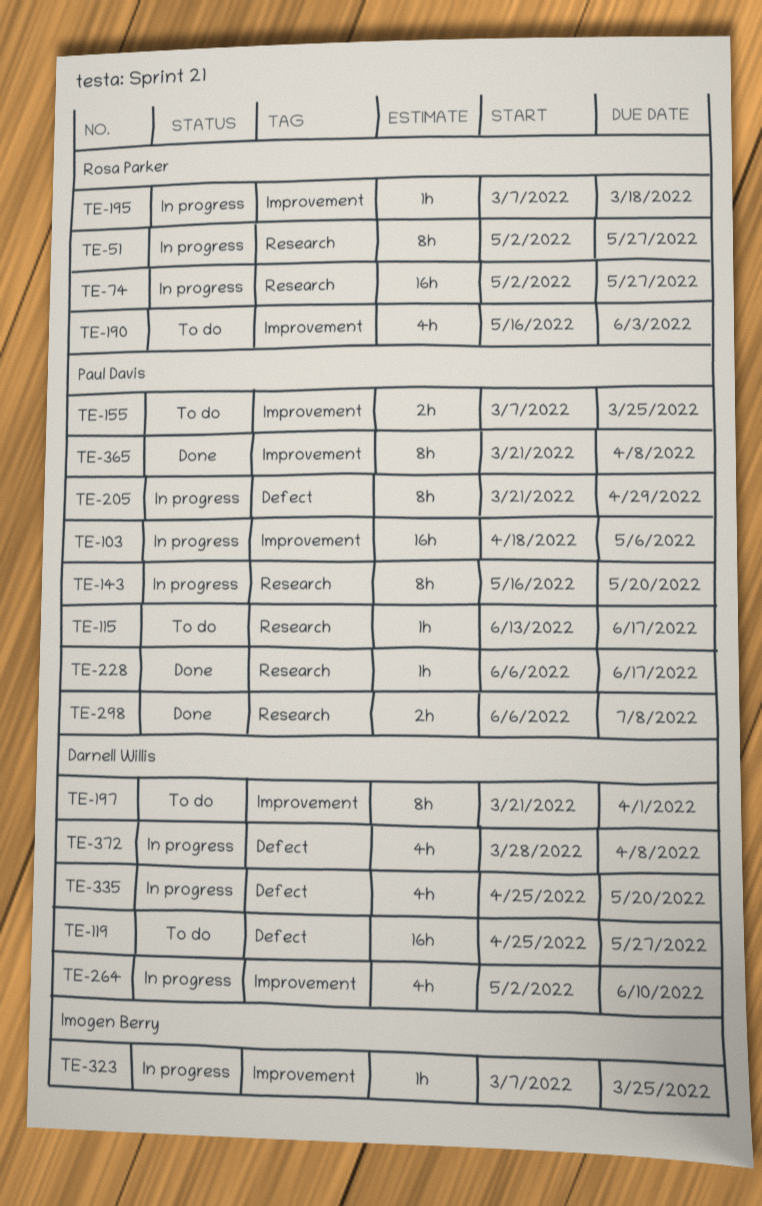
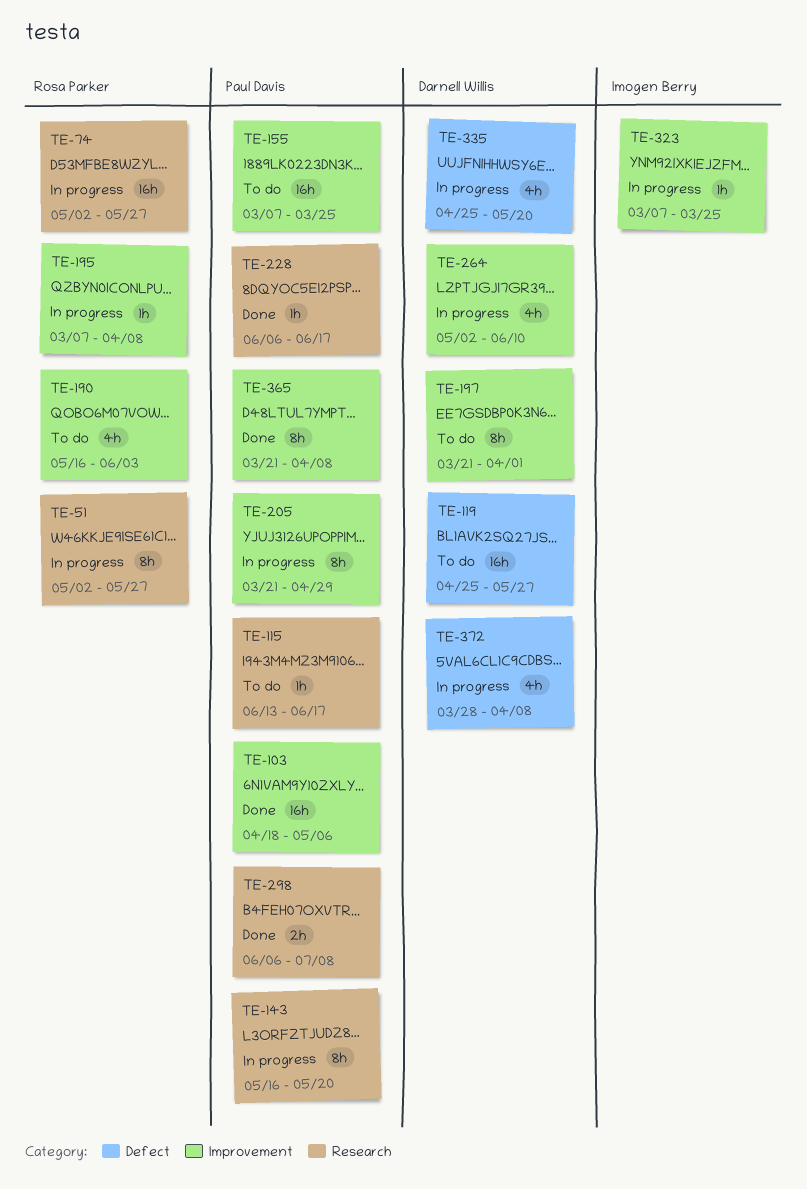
TE-103, status: In progress -> Done
TE-155, estimate: 2h -> 16h
TE-195, due: Mar 18 -> Apr 8
TE-205, label: Defect -> Improvement

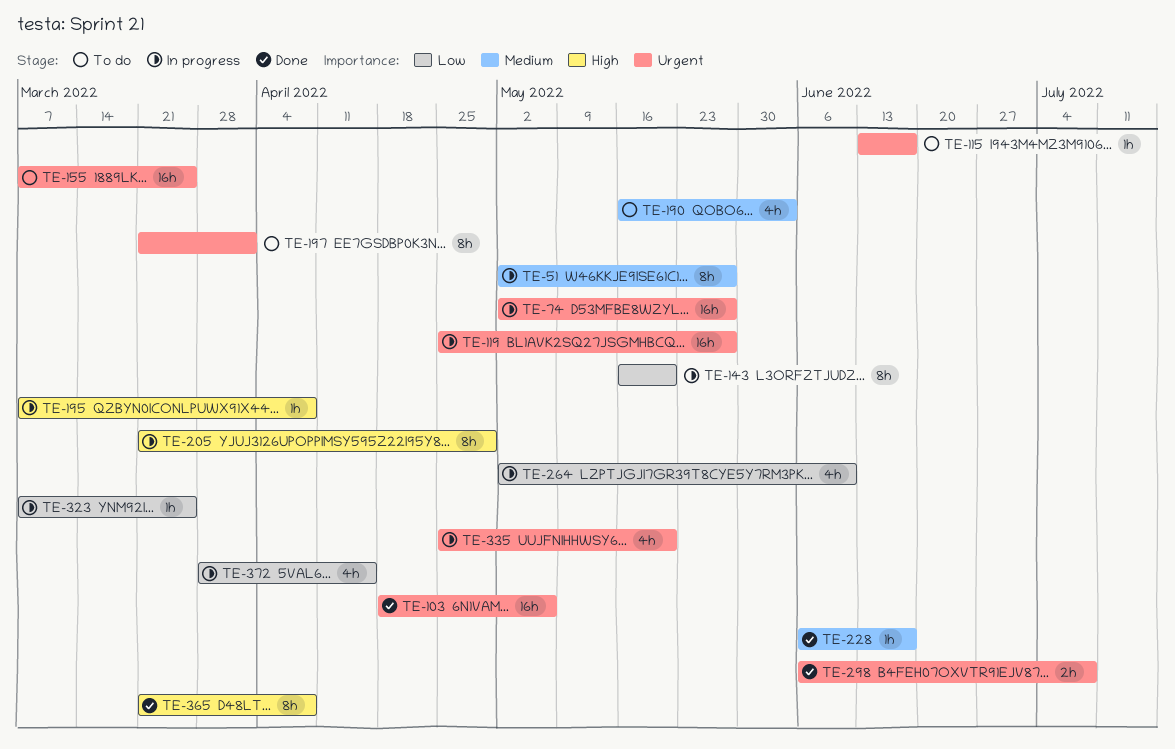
TE-119, status: To do -> In progress
TE-372, due: Apr 8 -> Apr 15

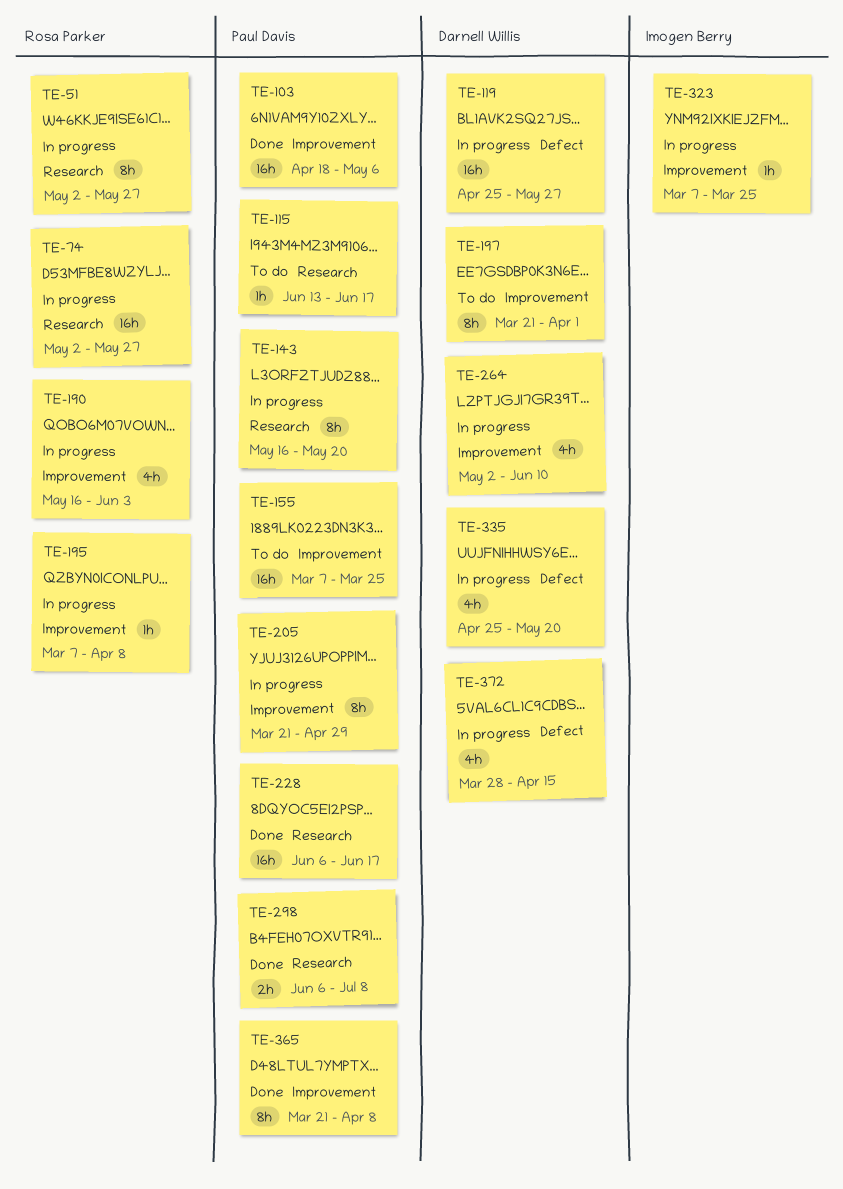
TE-190, status: To do -> In progress
TE-228, estimate: 1h -> 16h

